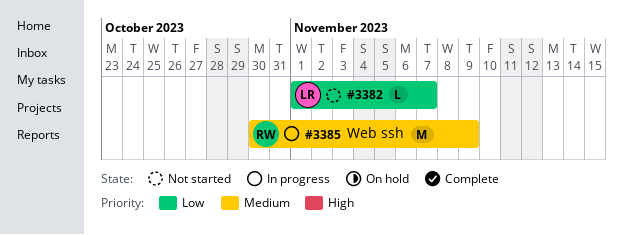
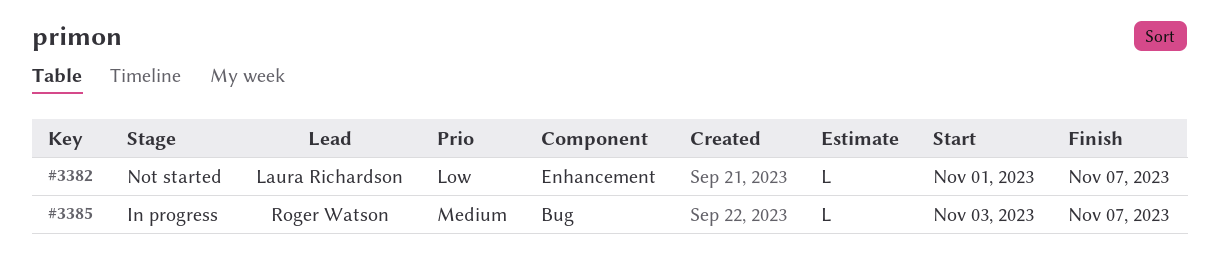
#3385, estimate: M -> L
#3385, start: Oct 30 -> Nov 3
#3385, due: Nov 9 -> Nov 7

